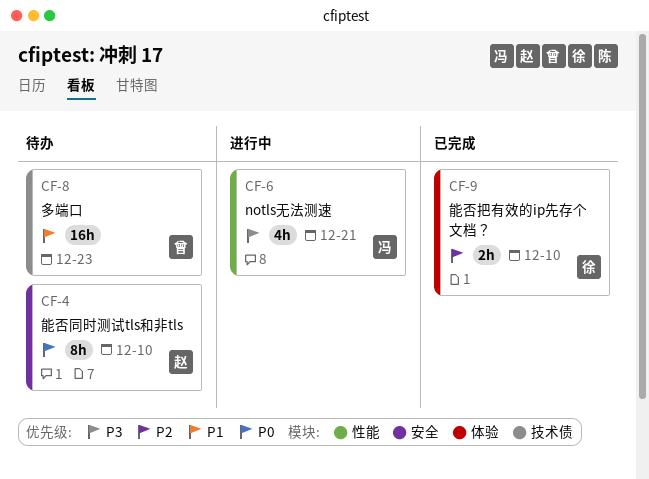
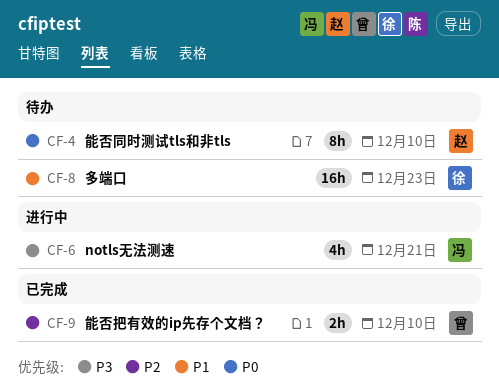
CF-8, owner: 曾 -> 徐
CF-9, owner: 徐 -> 曾

